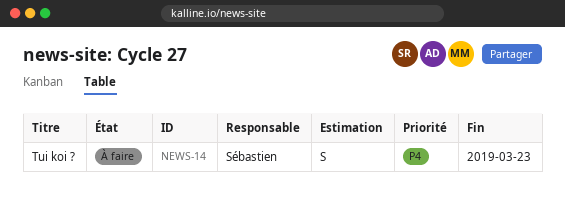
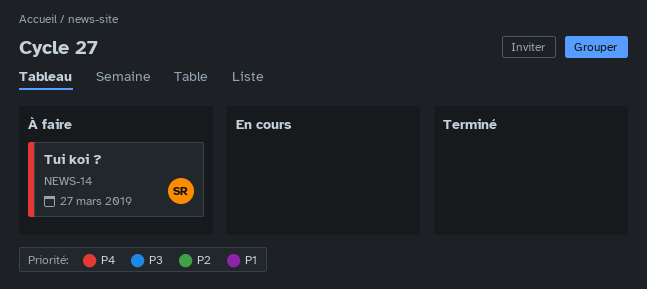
NEWS-14, due: Mar 23 -> Mar 27

